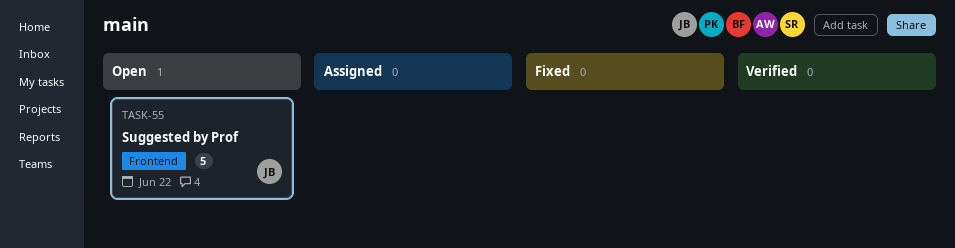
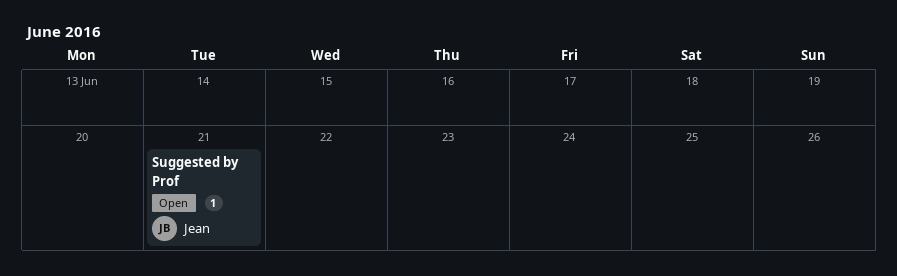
Suggested by Prof, estimate: 5 -> 1
Suggested by Prof, due: Jun 22 -> Jun 21

